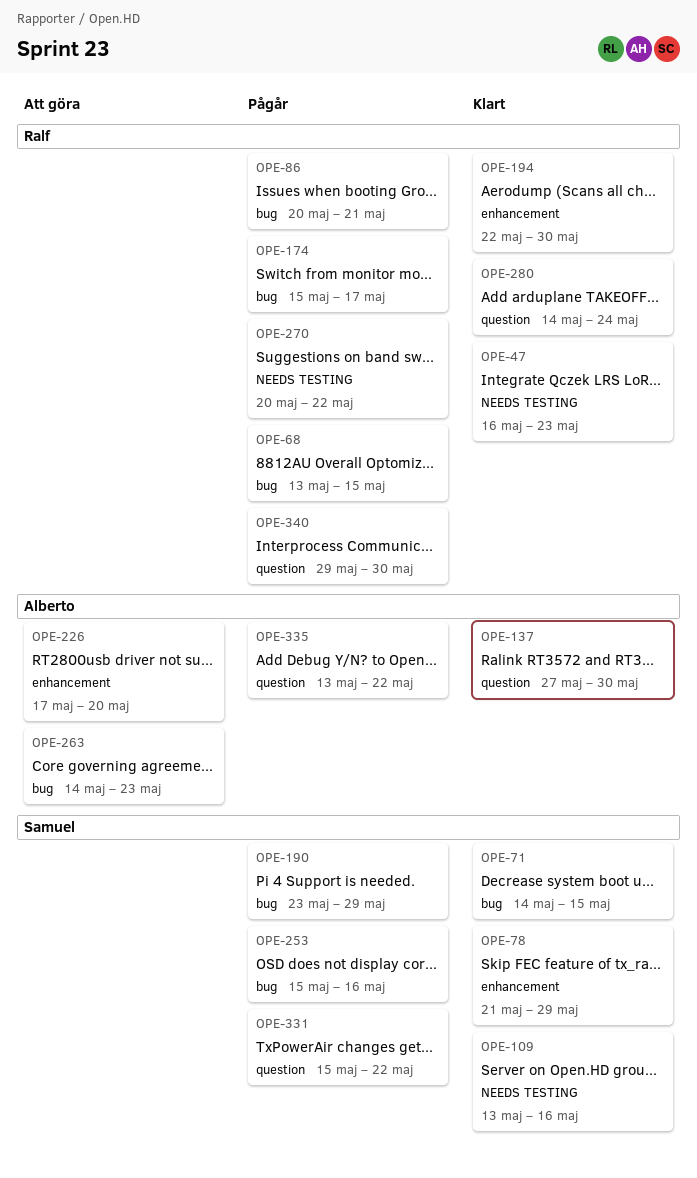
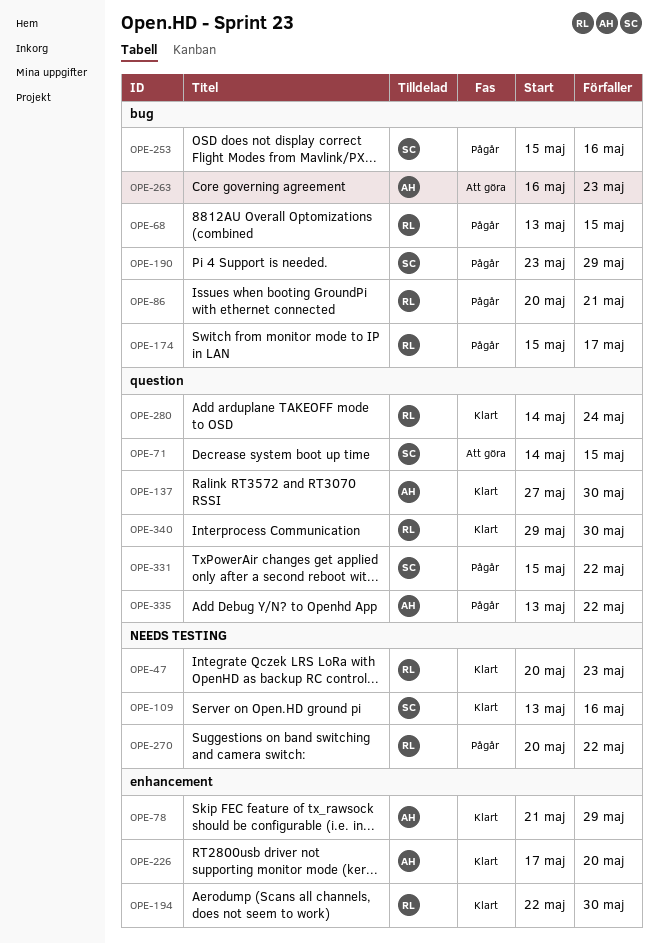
OPE-47, start: May 16 -> May 20
OPE-71, status: Klart -> Att göra
OPE-71, label: bug -> question
OPE-78, owner: Samuel -> Alberto
OPE-226, status: Att göra -> Klart
OPE-263, start: May 14 -> May 16
OPE-340, status: Pågår -> Klart

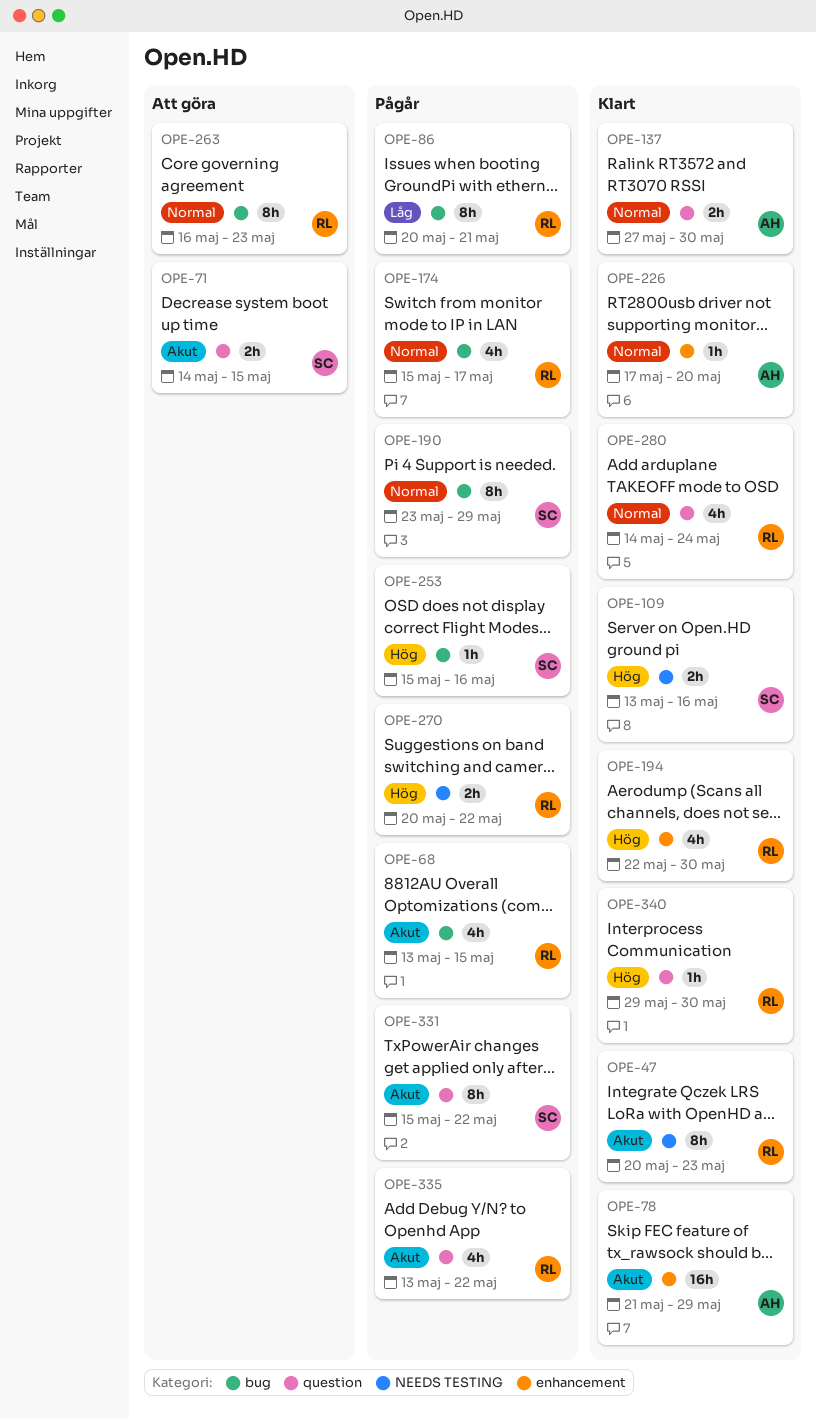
OPE-263, owner: AH -> RL
OPE-335, owner: AH -> RL

